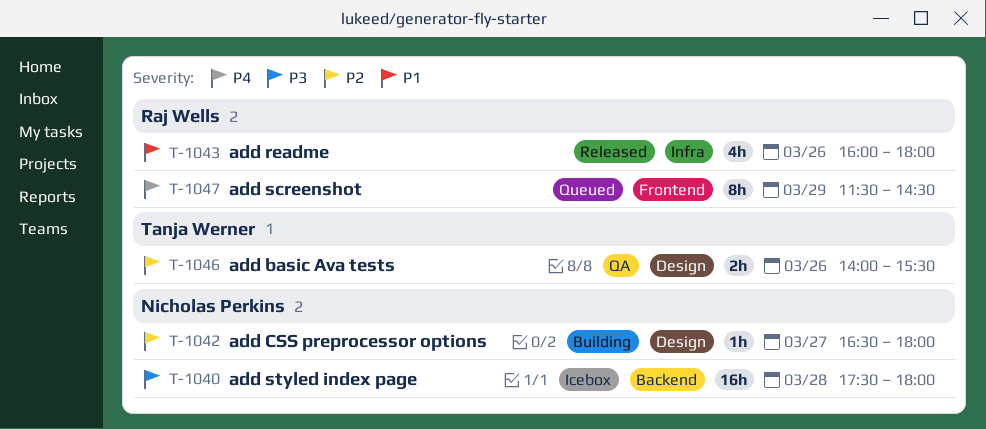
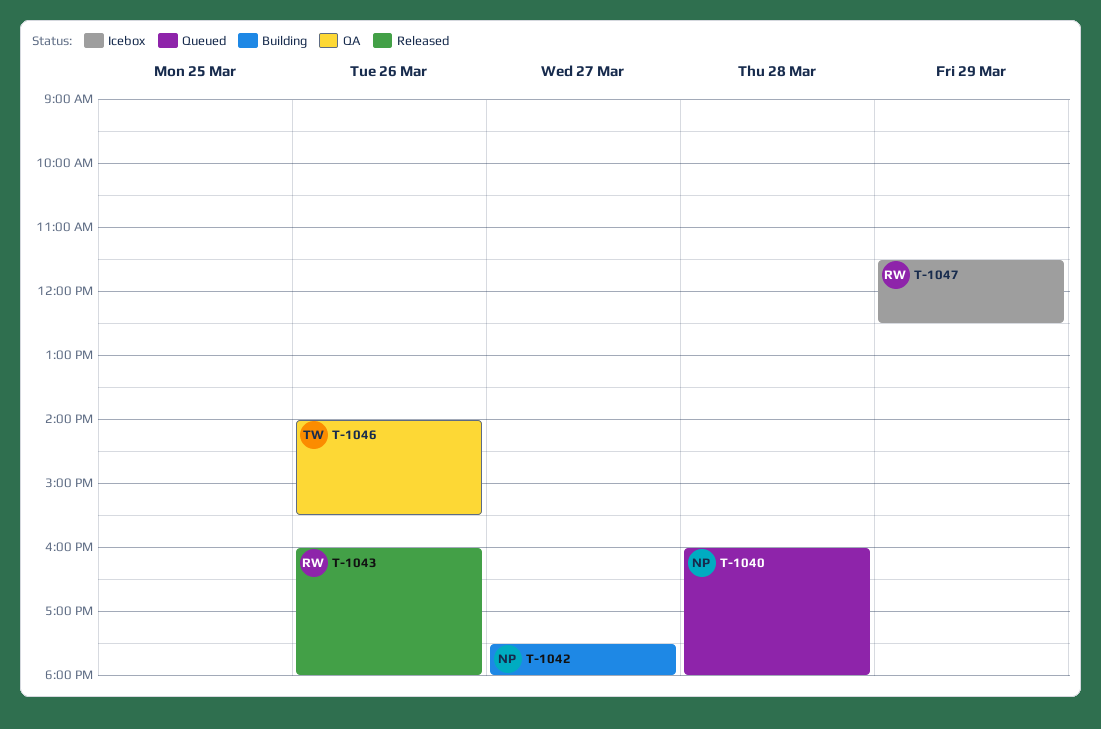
T-1040, status: Icebox -> Queued
T-1040, begins: 17:30 -> 16:00
T-1042, begins: 16:30 -> 17:30
T-1047, status: Queued -> Icebox
T-1047, ends: 14:30 -> 12:30

